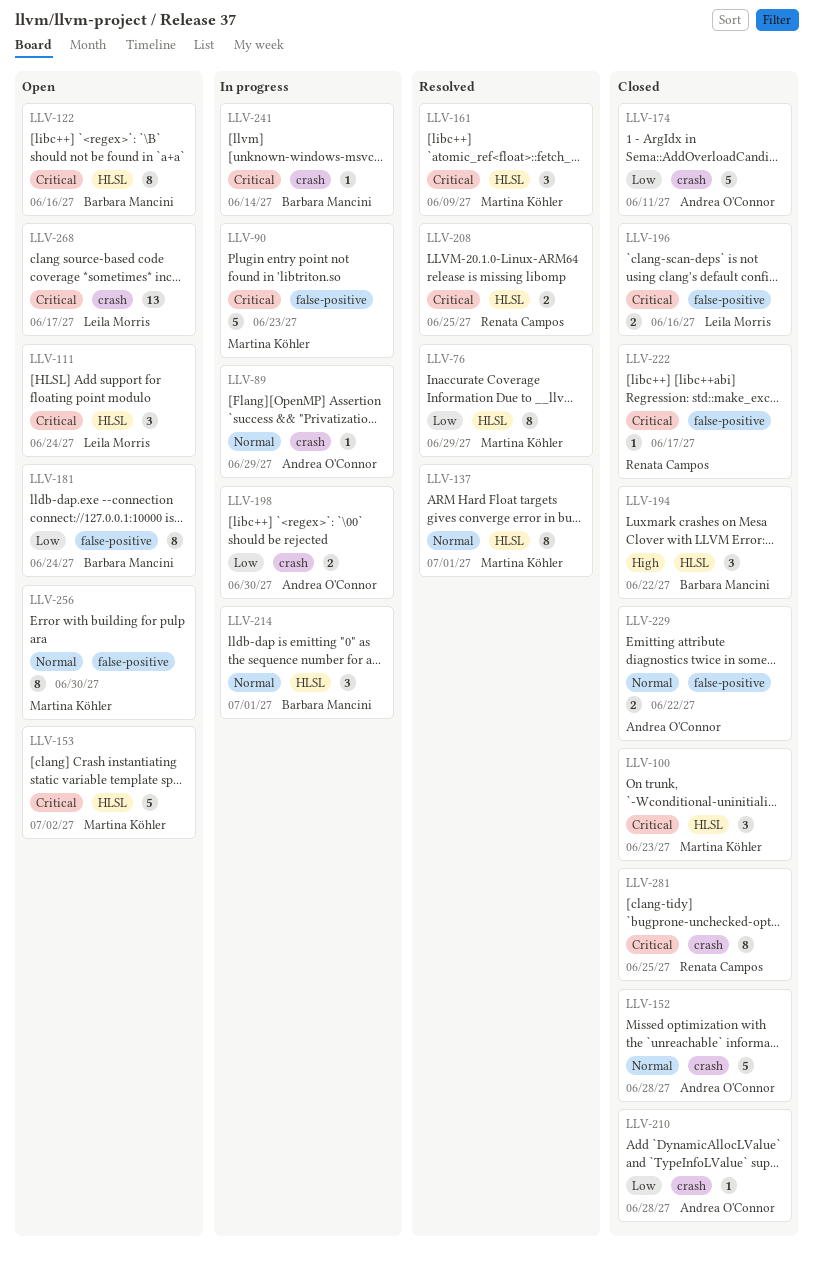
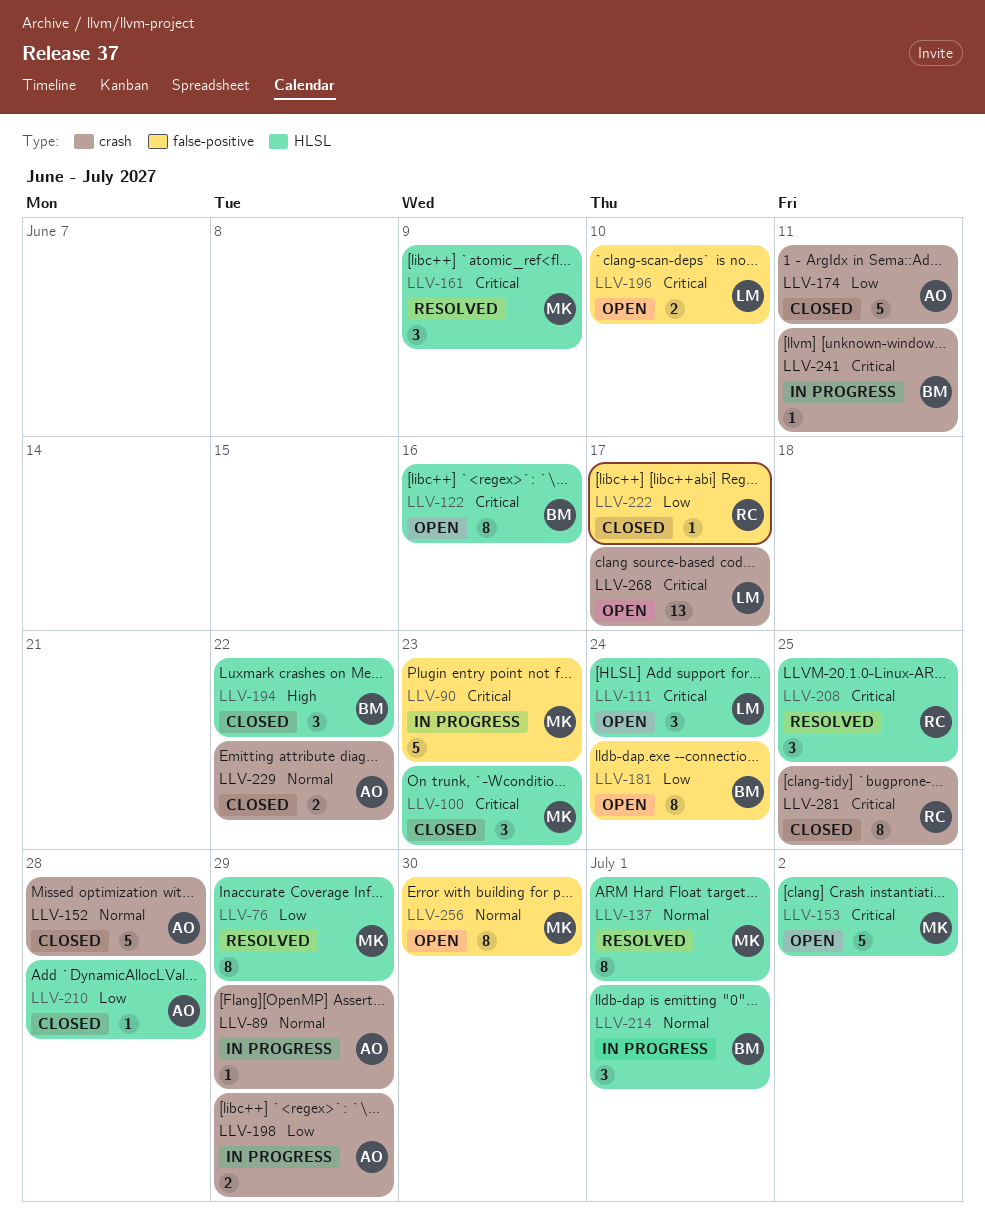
LLV-196, status: Closed -> Open
LLV-196, due: Jun 16 -> Jun 10
LLV-198, due: Jun 30 -> Jun 29
LLV-208, estimate: 2 -> 3
LLV-210, label: crash -> HLSL
LLV-222, priority: Critical -> Low
LLV-229, label: false-positive -> crash
LLV-241, due: Jun 14 -> Jun 11

